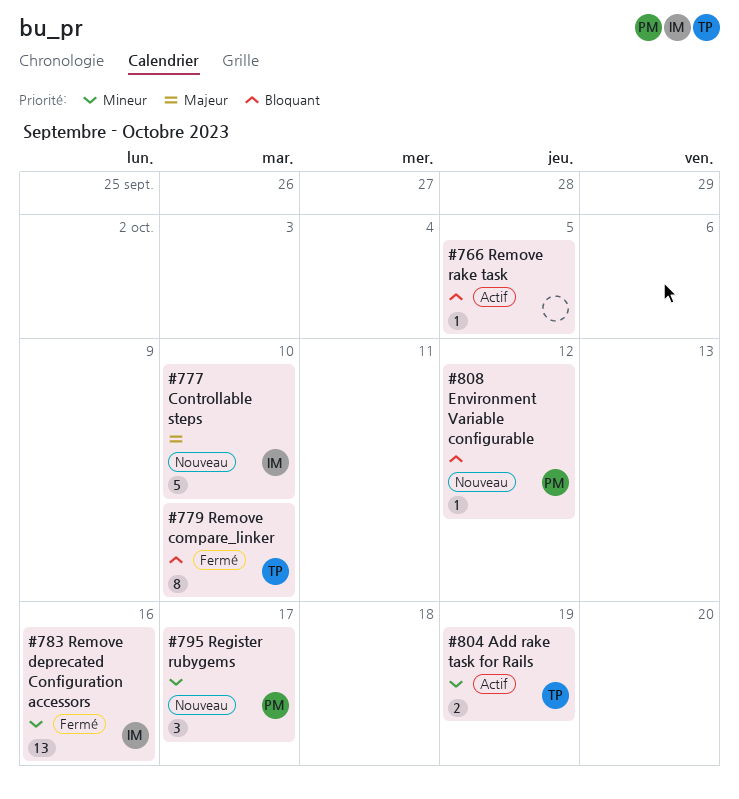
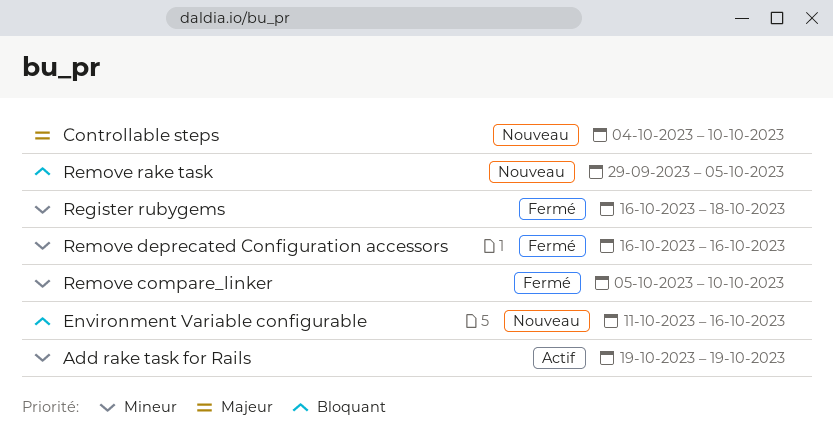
Environment Variable configurable, due: Oct 12 -> Oct 16
Register rubygems, status: Nouveau -> Fermé
Register rubygems, due: Oct 17 -> Oct 18
Remove compare_linker, priority: Bloquant -> Mineur
Remove rake task, status: Actif -> Nouveau

